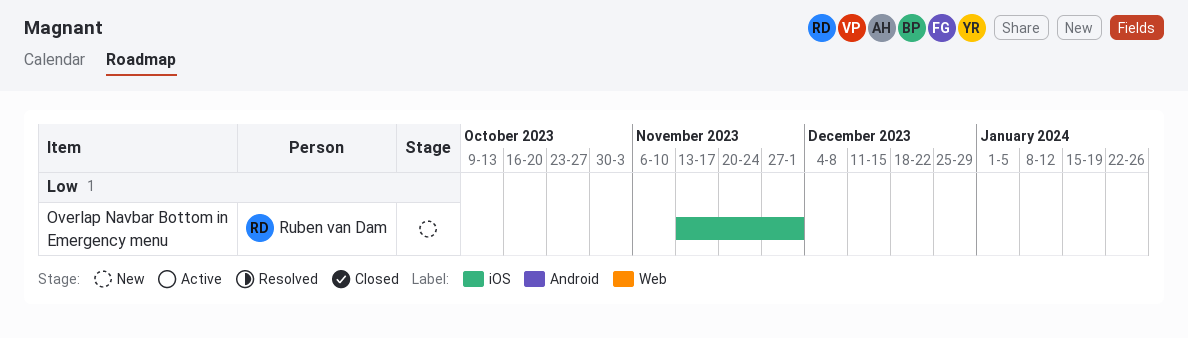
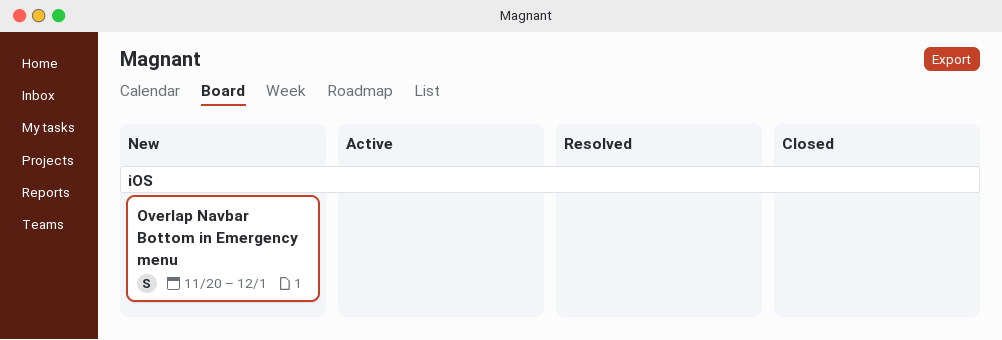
Overlap Navbar Bottom in Emergency menu, start: Nov 13 -> Nov 20

